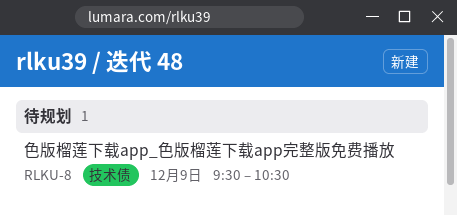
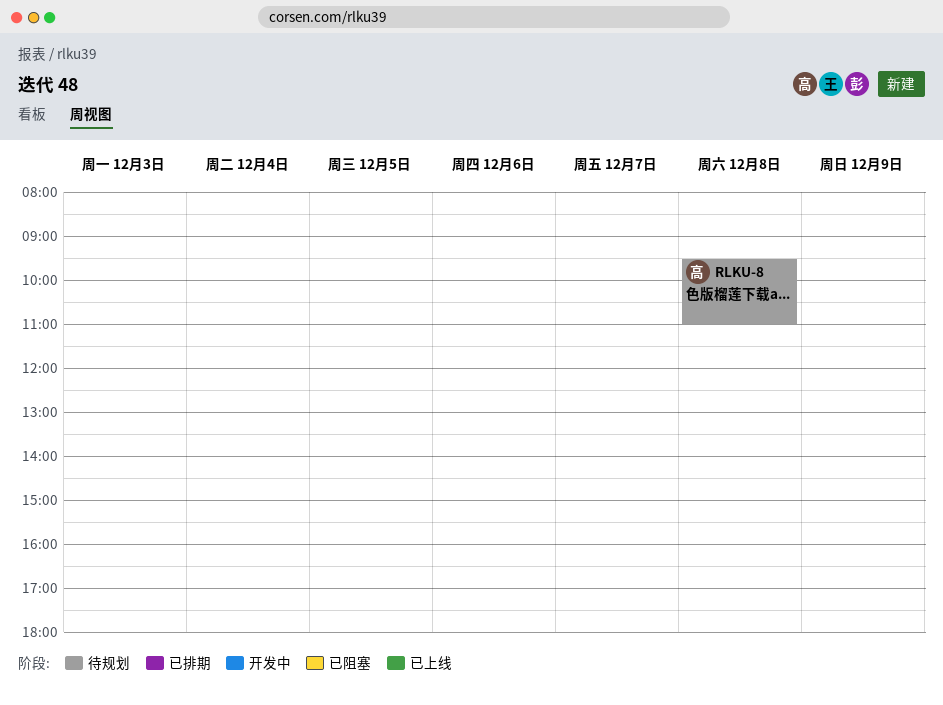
RLKU-8, day: Dec 9 -> Dec 8
RLKU-8, ends: 10:30 -> 11:00

